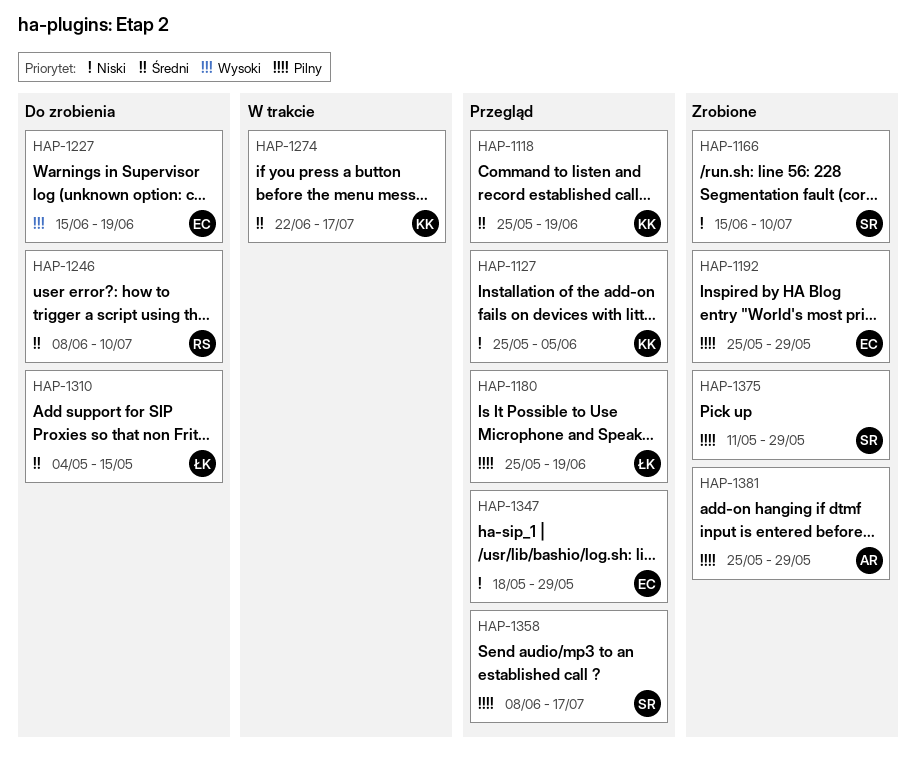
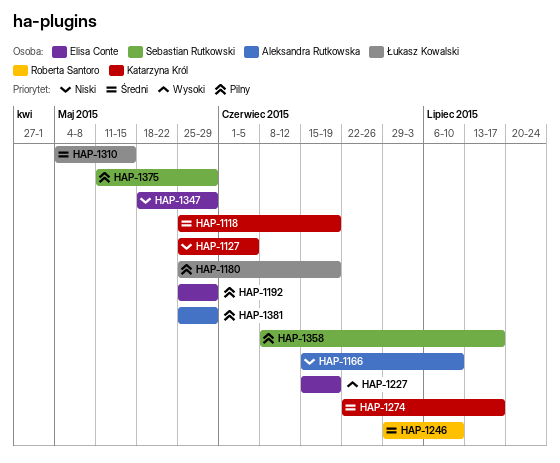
HAP-1166, owner: Sebastian Rutkowski -> Aleksandra Rutkowska
HAP-1246, start: Jun 8 -> Jun 29

